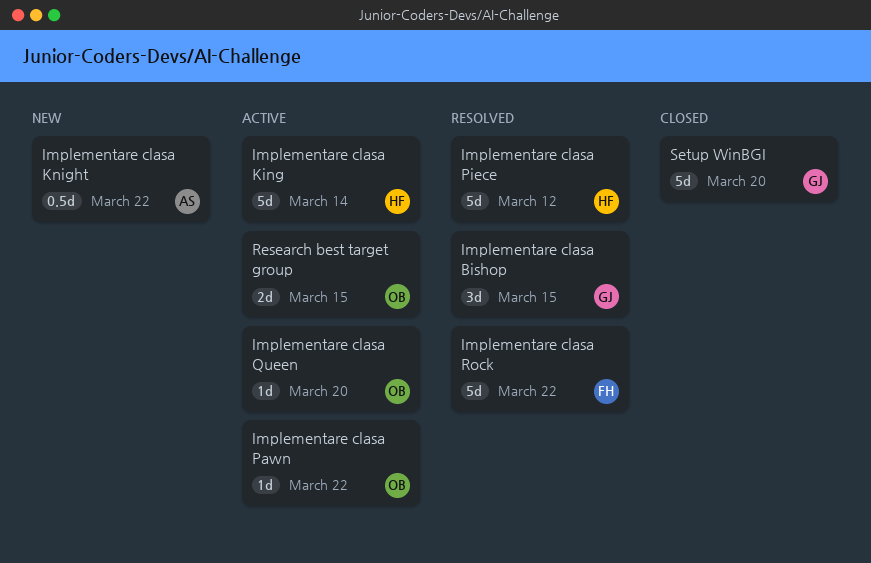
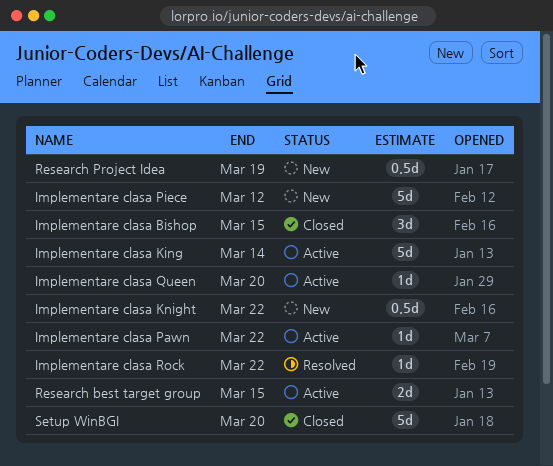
Implementare clasa Bishop, status: Resolved -> Closed
Implementare clasa Piece, status: Resolved -> New
Implementare clasa Rock, estimate: 5d -> 1d
Research Project Idea: none -> present

